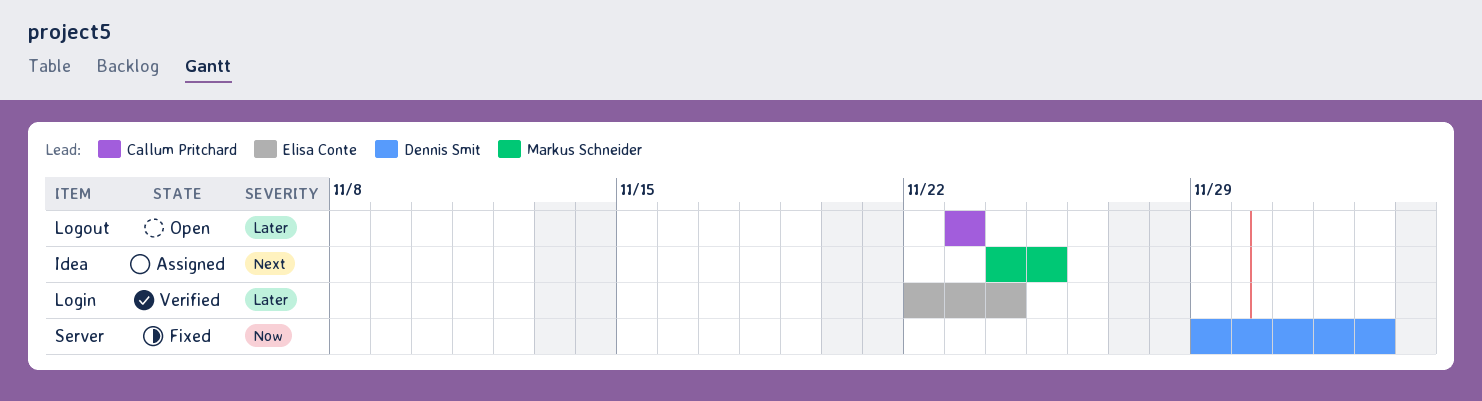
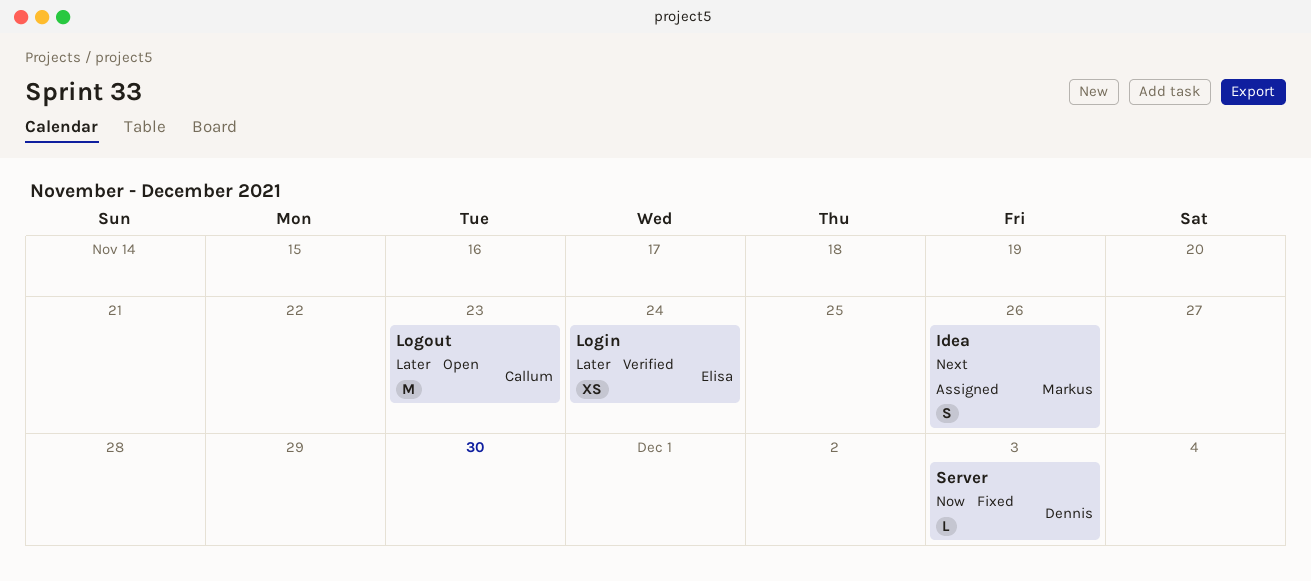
Idea, due: Nov 25 -> Nov 26

